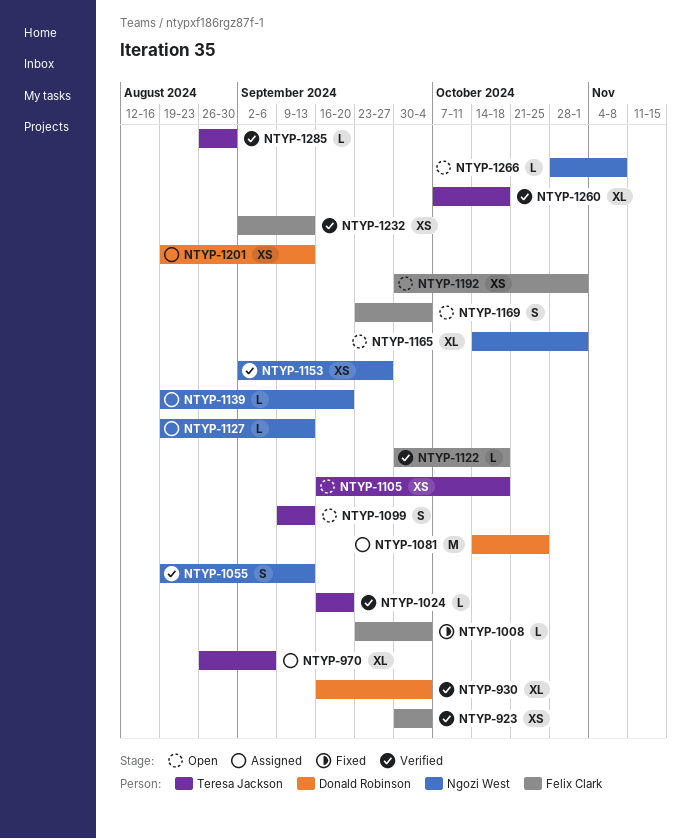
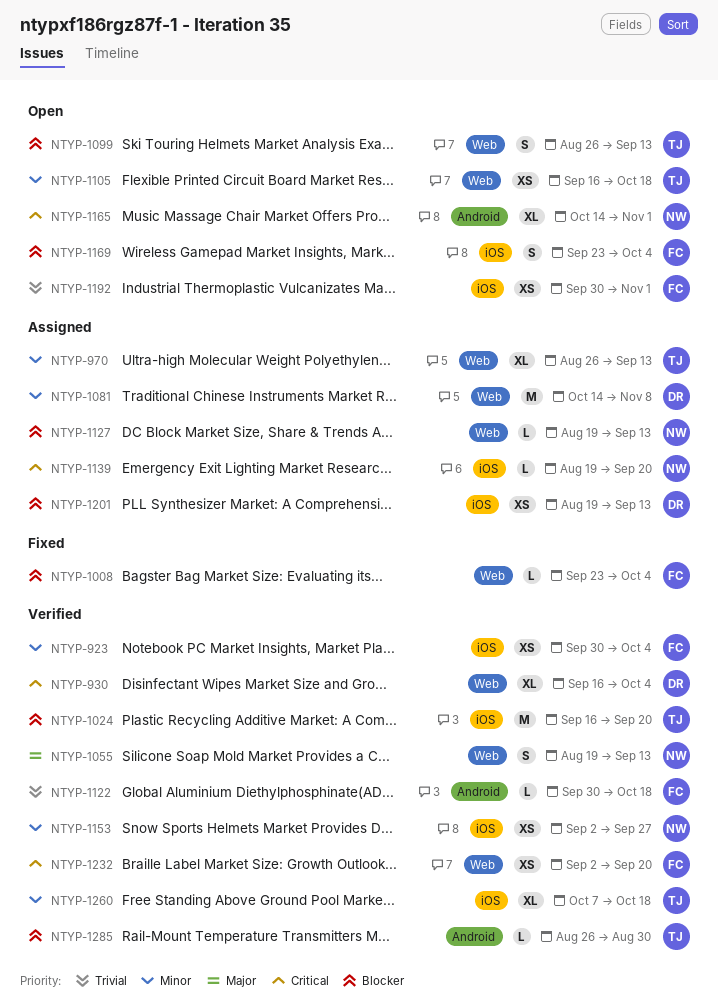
NTYP-970, due: Sep 6 -> Sep 13
NTYP-1024, estimate: L -> M
NTYP-1081, due: Oct 25 -> Nov 8
NTYP-1099, start: Sep 9 -> Aug 26
NTYP-1232, due: Sep 13 -> Sep 20
NTYP-1266: present -> none

